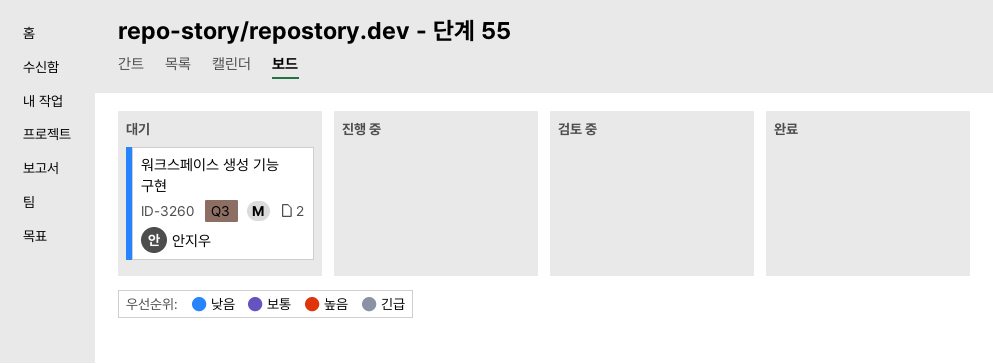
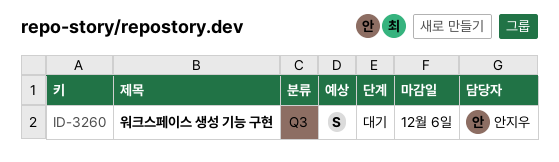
ID-3260, estimate: M -> S

